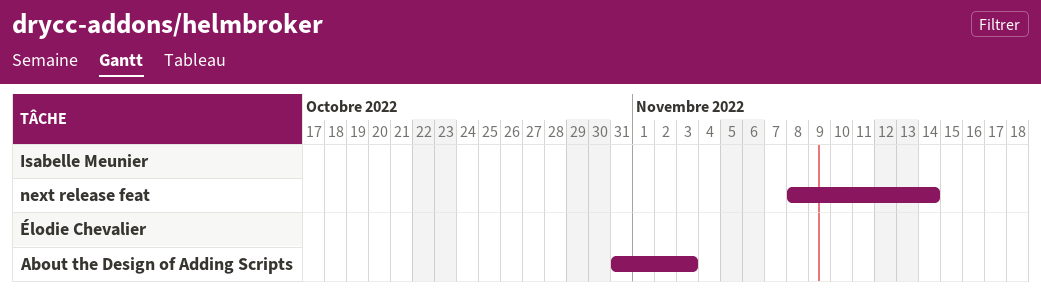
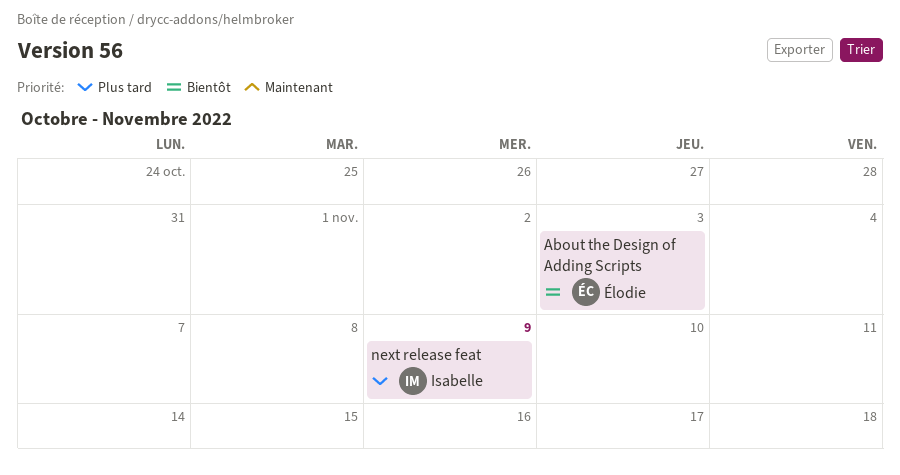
next release feat, due: Nov 14 -> Nov 9

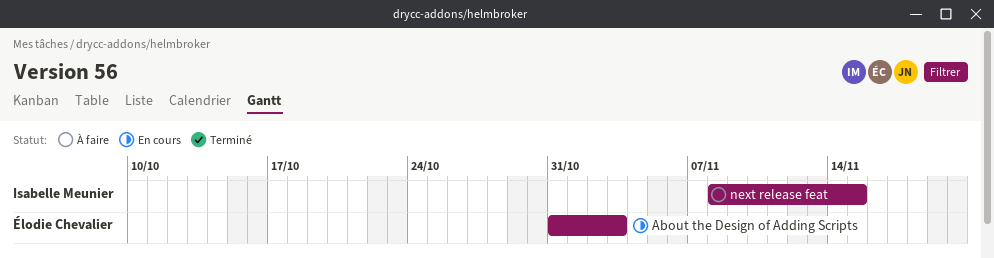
next release feat, due: Nov 9 -> Nov 15

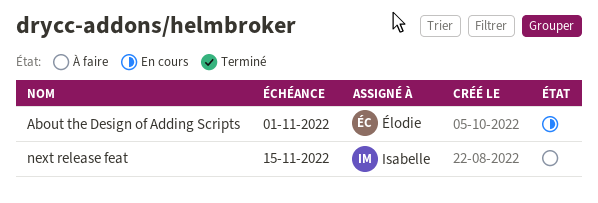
About the Design of Adding Scripts, due: Nov 3 -> Nov 1

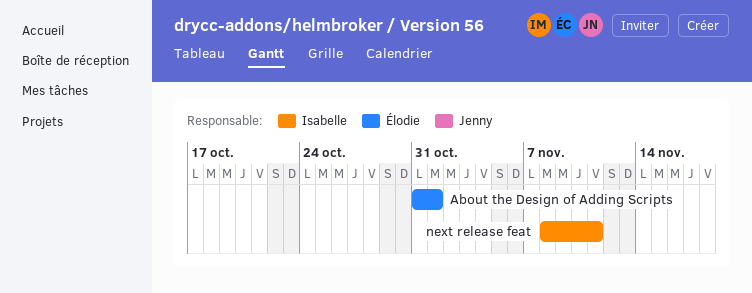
next release feat, due: Nov 15 -> Nov 11

